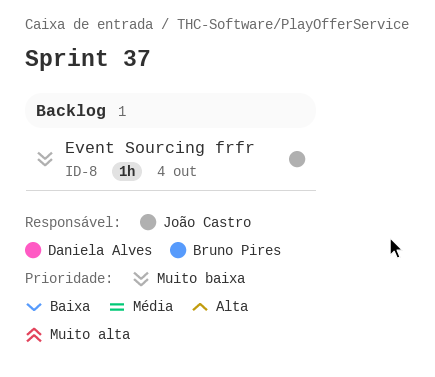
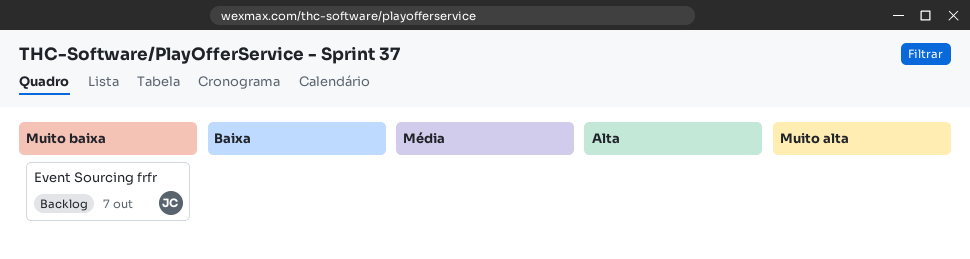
Event Sourcing frfr, due: Oct 4 -> Oct 7

